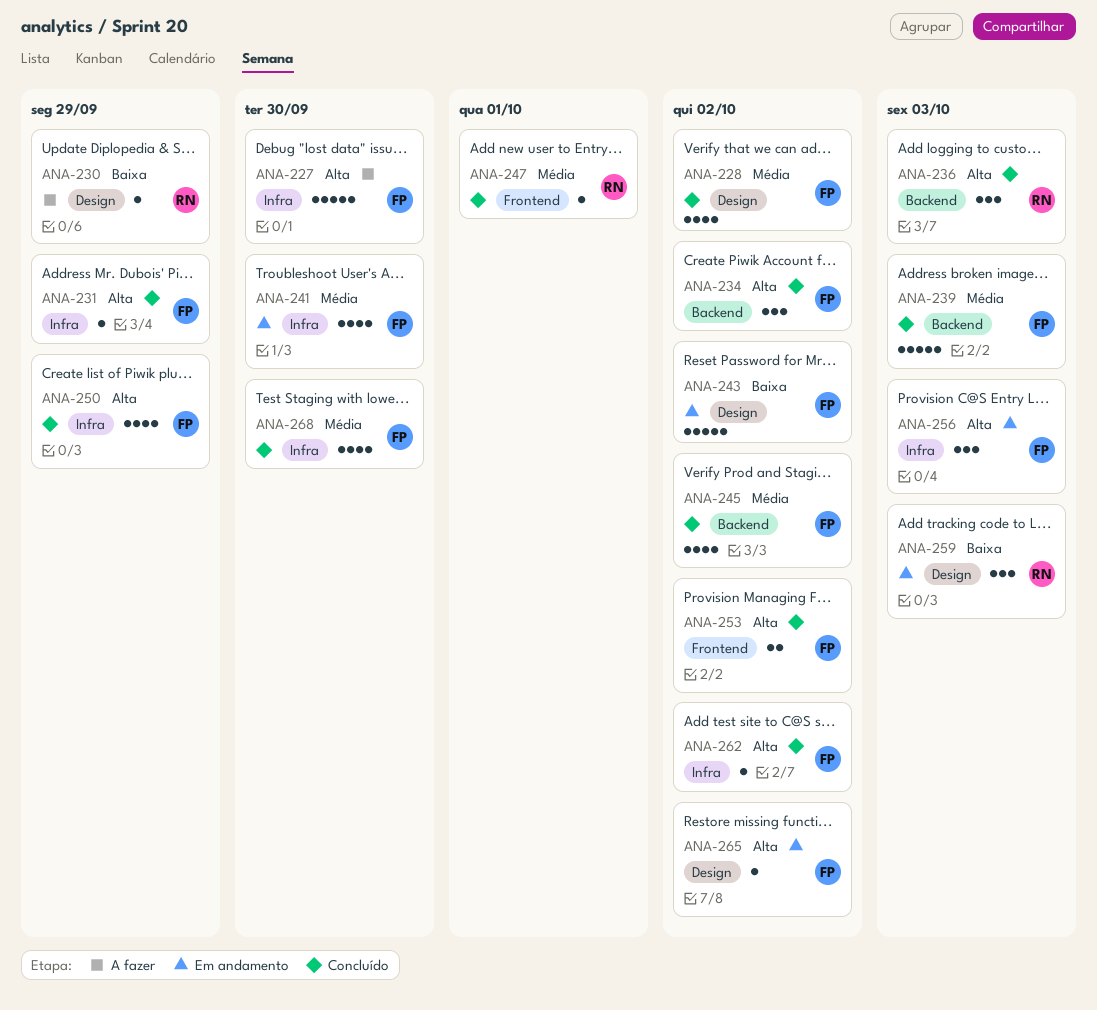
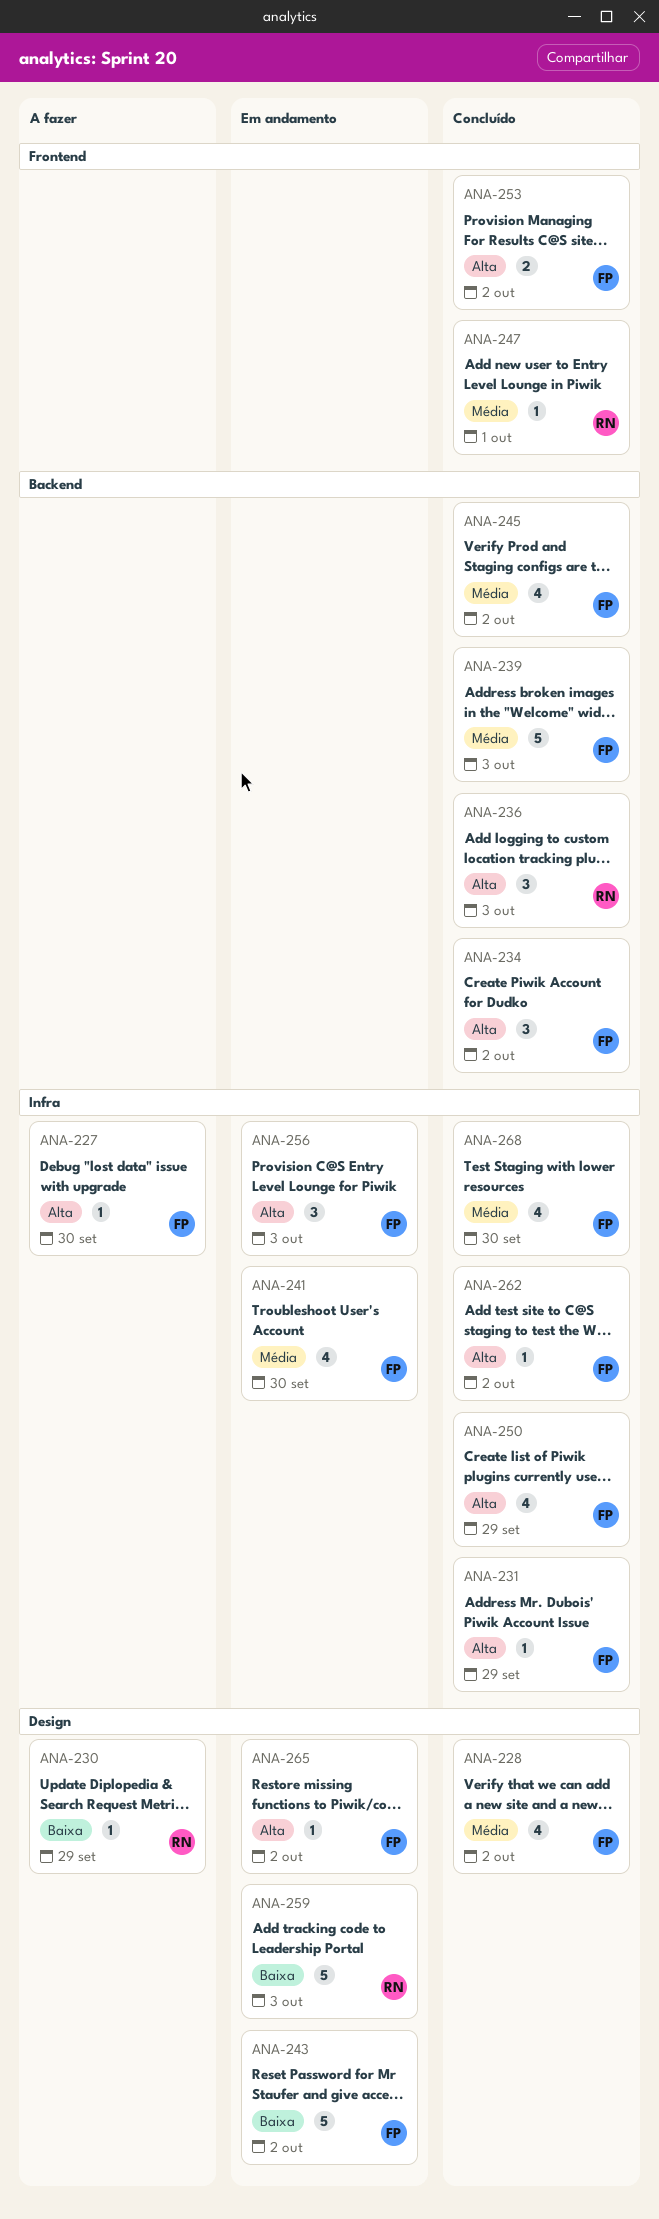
ANA-227, estimate: 5 -> 1
ANA-259, estimate: 3 -> 5

